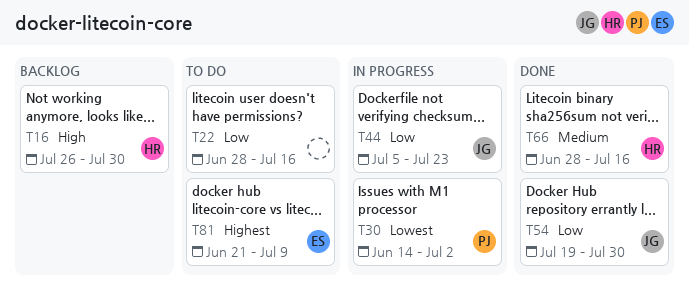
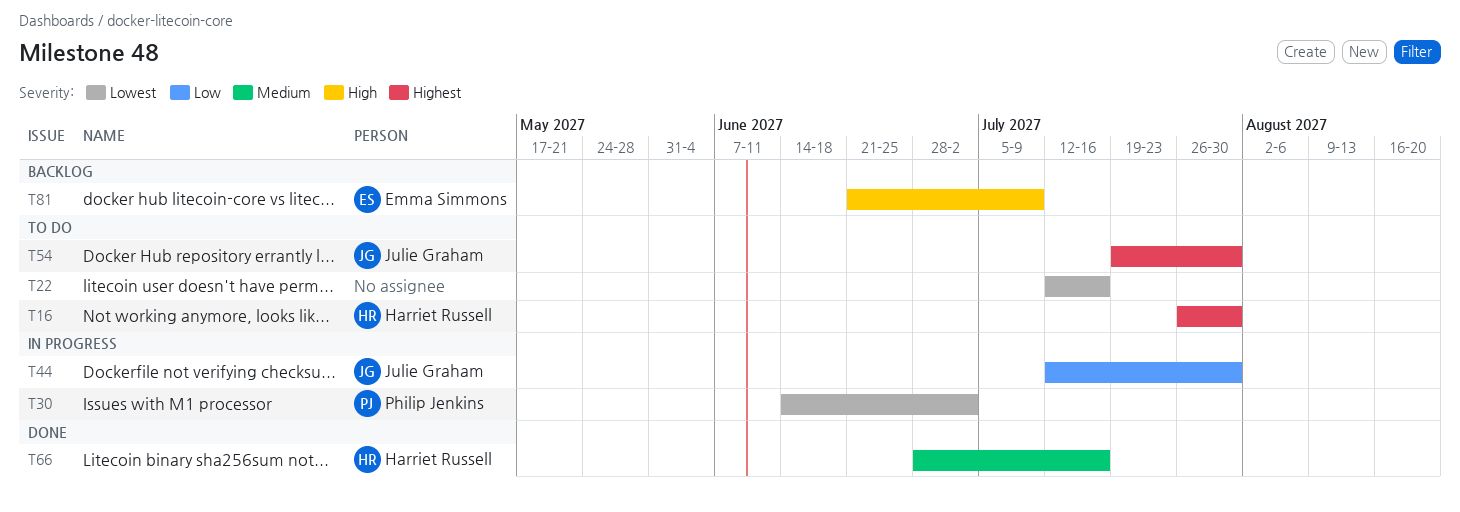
T16, status: Backlog -> To do
T16, priority: High -> Highest
T22, priority: Low -> Lowest
T22, start: Jun 28 -> Jul 12
T44, start: Jul 5 -> Jul 12
T44, due: Jul 23 -> Jul 30
T54, status: Done -> To do
T54, priority: Low -> Highest
T81, status: To do -> Backlog
T81, priority: Highest -> High

